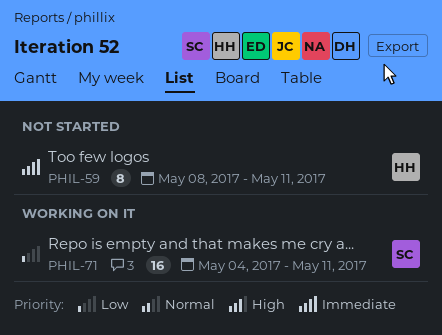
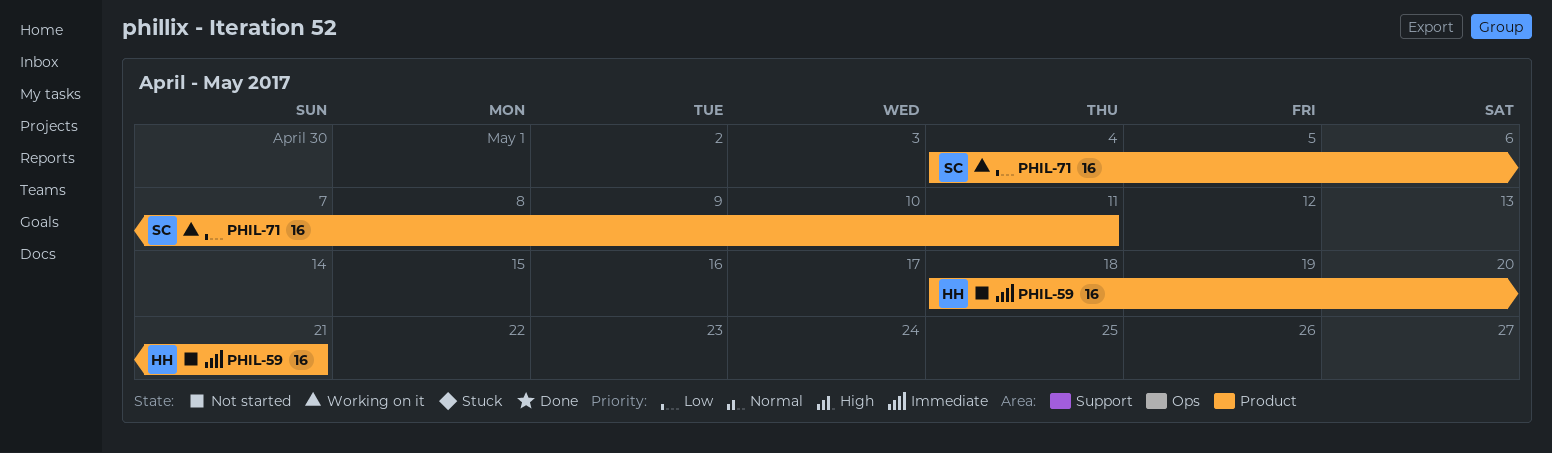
PHIL-59, estimate: 8 -> 16
PHIL-59, start: May 8 -> May 18
PHIL-59, due: May 11 -> May 21

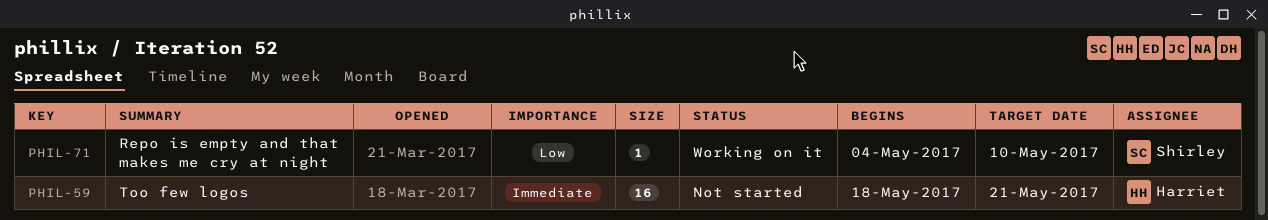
PHIL-71, estimate: 16 -> 1
PHIL-71, due: May 11 -> May 10

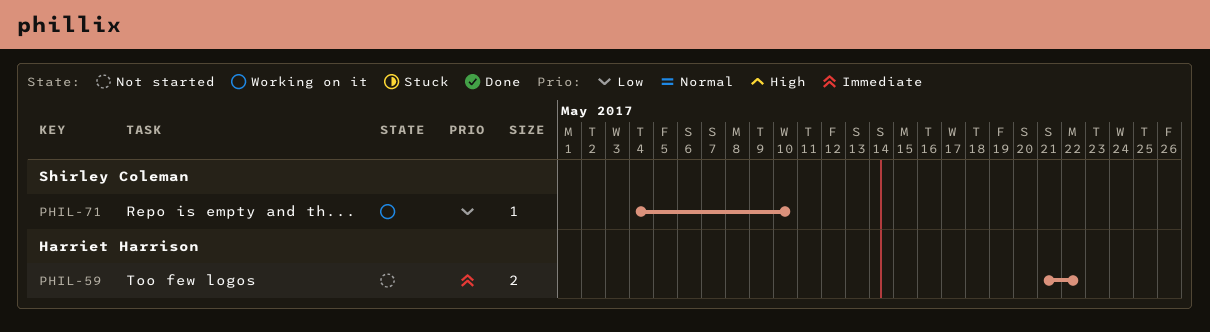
PHIL-59, estimate: 16 -> 2
PHIL-59, start: May 18 -> May 21
PHIL-59, due: May 21 -> May 22

